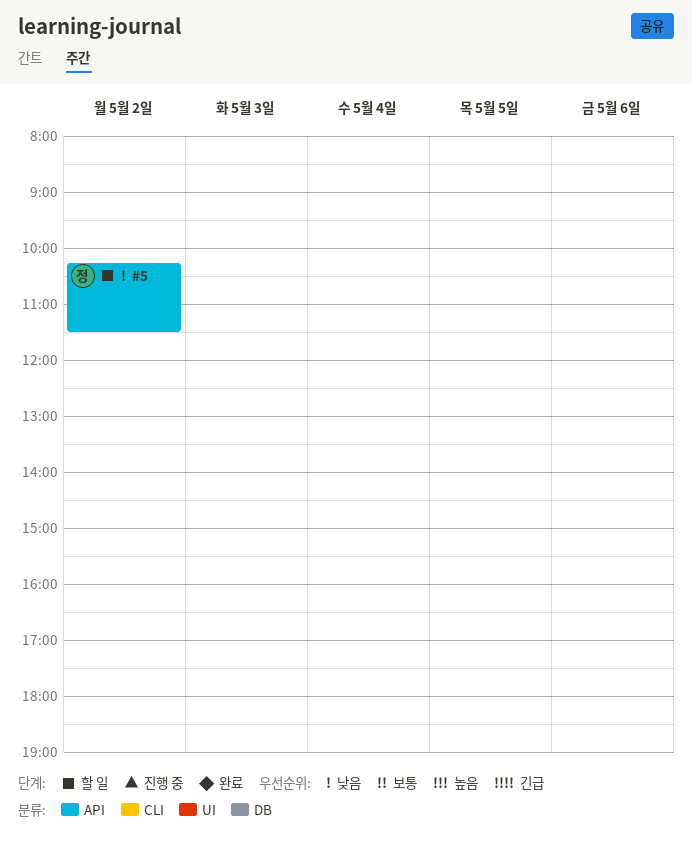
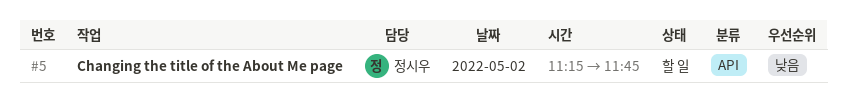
#5, begins: 10:15 -> 11:15
#5, ends: 11:30 -> 11:45

